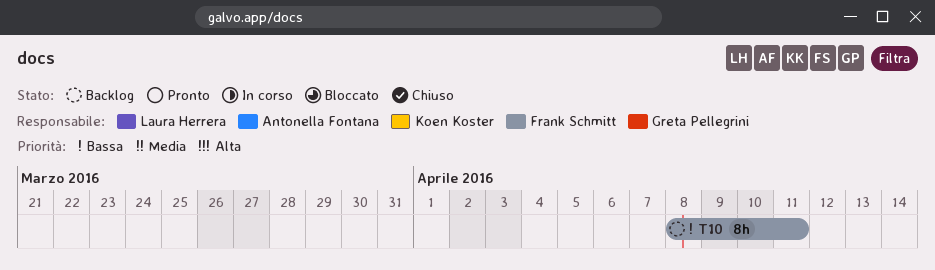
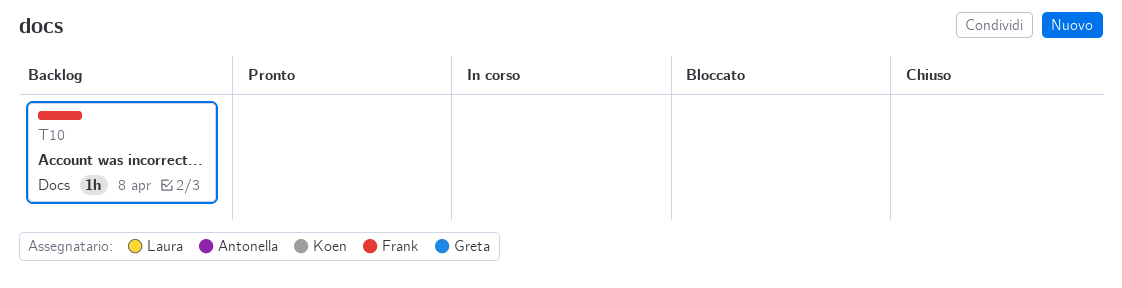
T10, estimate: 8h -> 1h
T10, due: Apr 11 -> Apr 8

